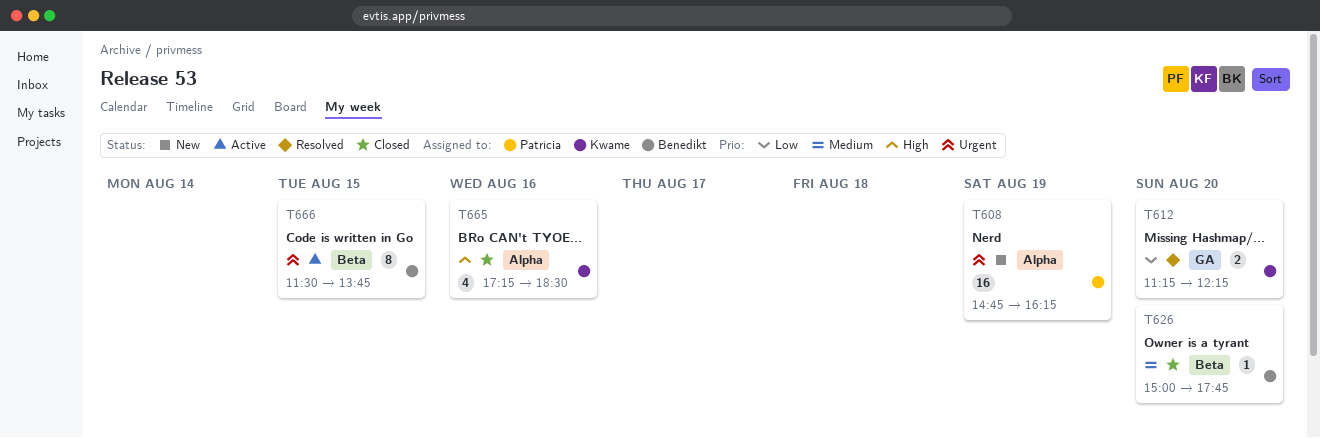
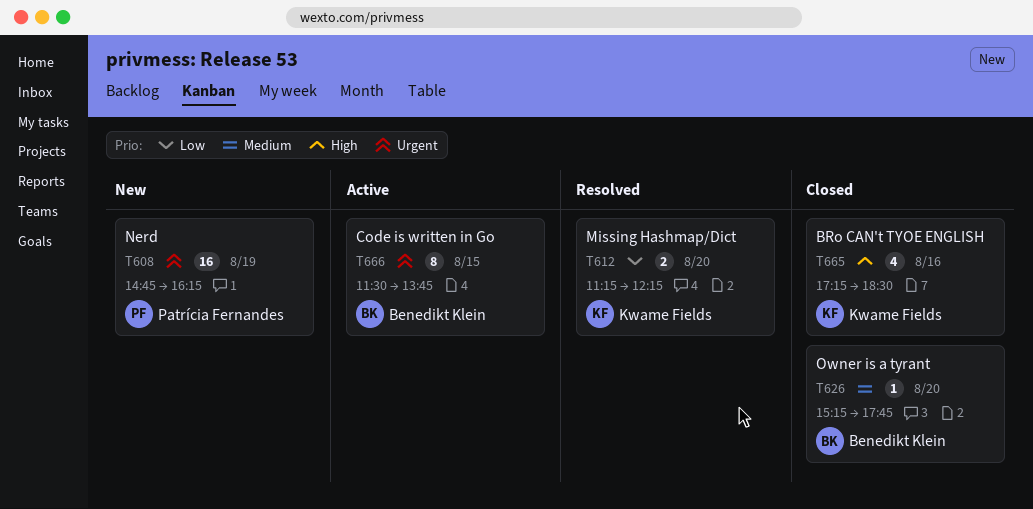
T626, begins: 15:00 -> 15:15

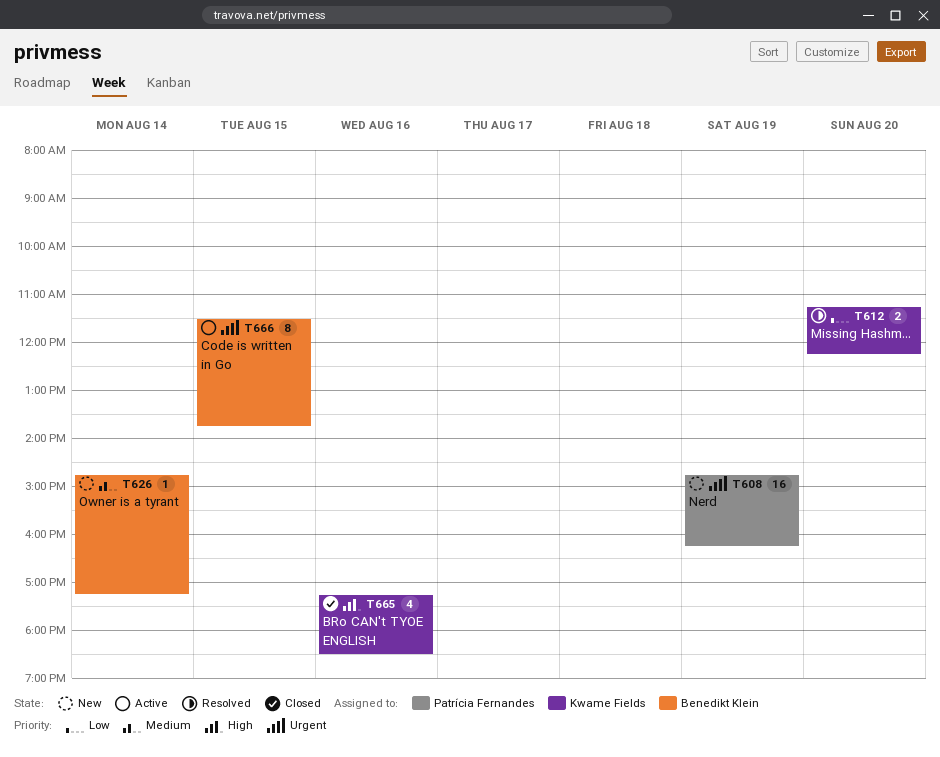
T626, status: Closed -> New
T626, day: Aug 20 -> Aug 14
T626, begins: 15:15 -> 14:45
T626, ends: 17:45 -> 17:15

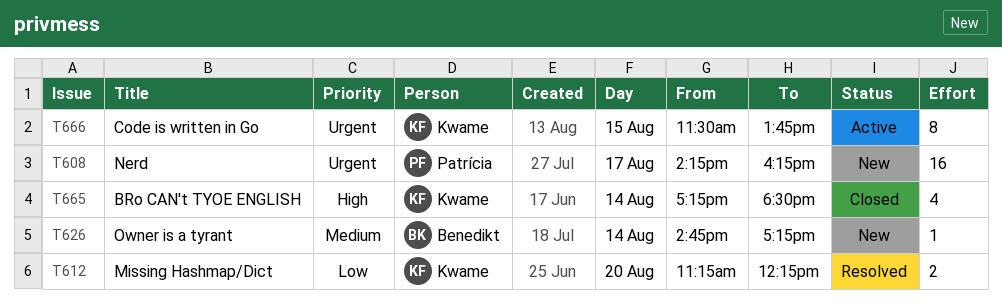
T608, day: Aug 19 -> Aug 17
T608, begins: 14:45 -> 14:15
T665, day: Aug 16 -> Aug 14
T666, owner: Benedikt Klein -> Kwame Fields

